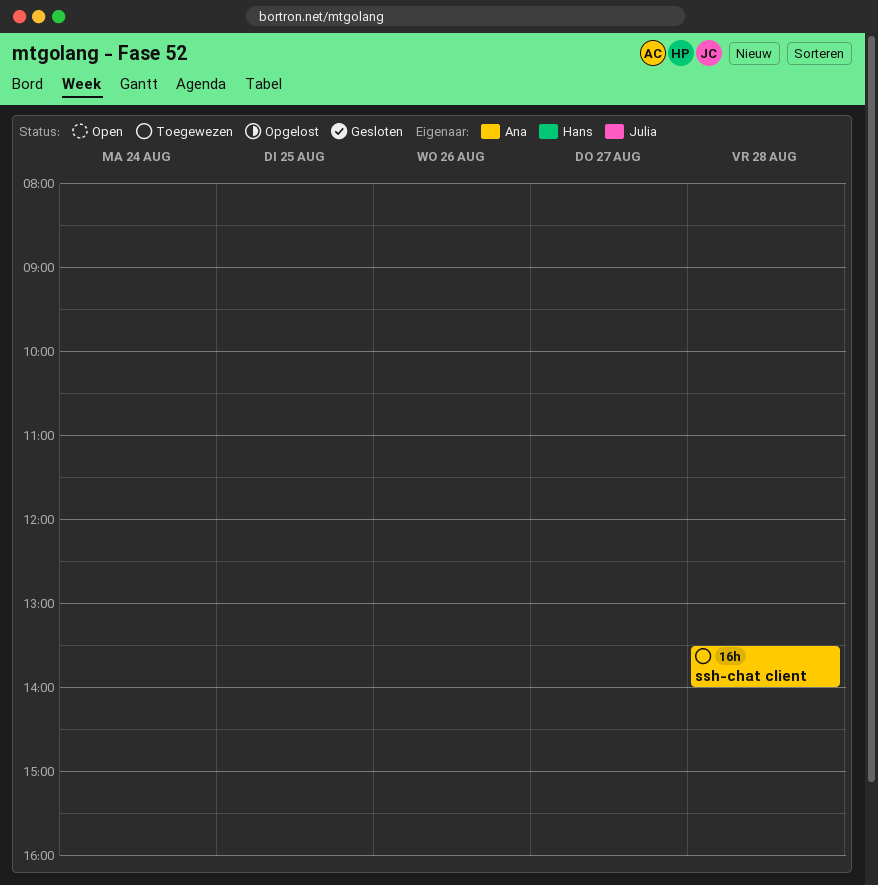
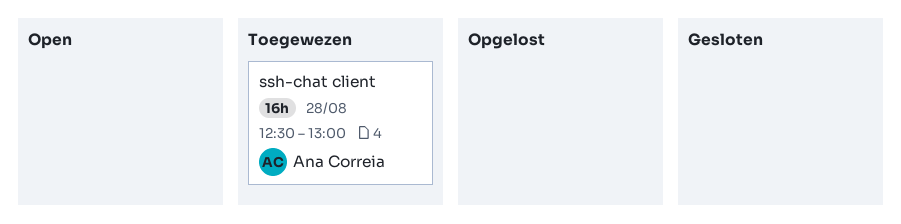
ssh-chat client, begins: 13:30 -> 12:30
ssh-chat client, ends: 14:00 -> 13:00

